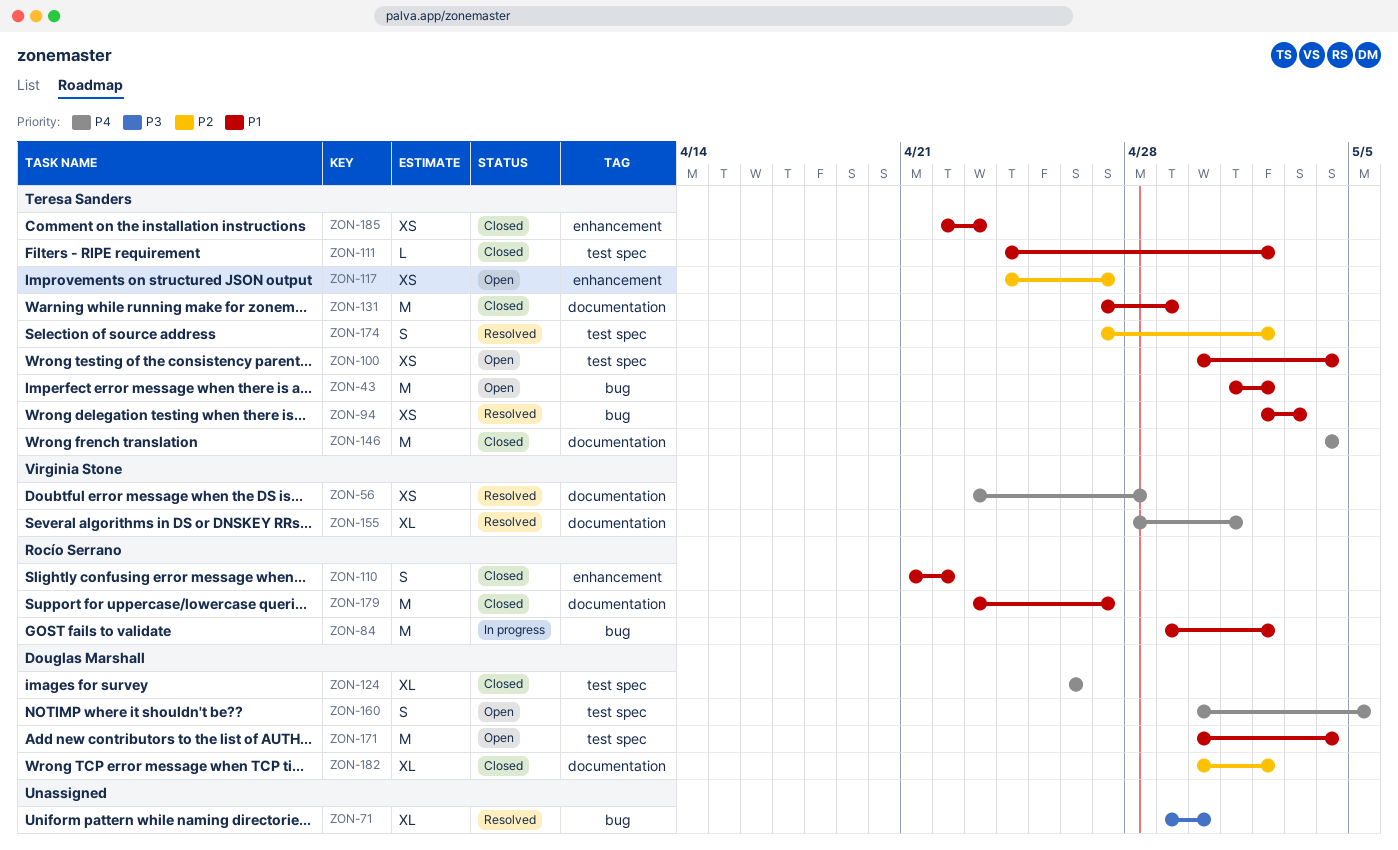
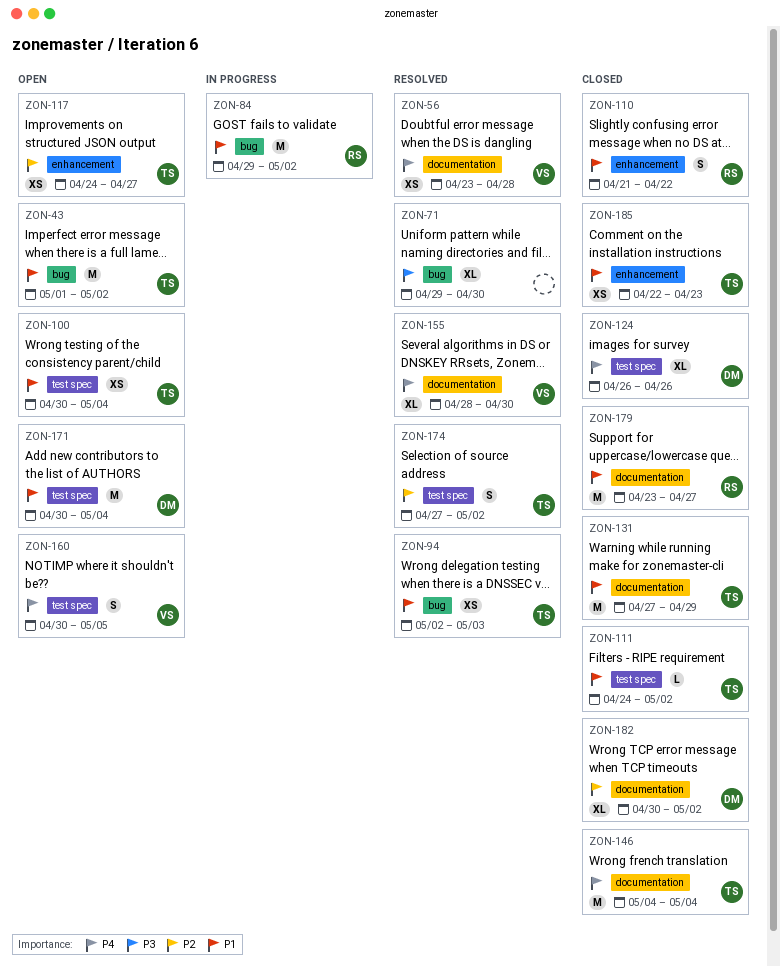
ZON-155, due: May 1 -> Apr 30
ZON-160, owner: Douglas Marshall -> Virginia Stone

